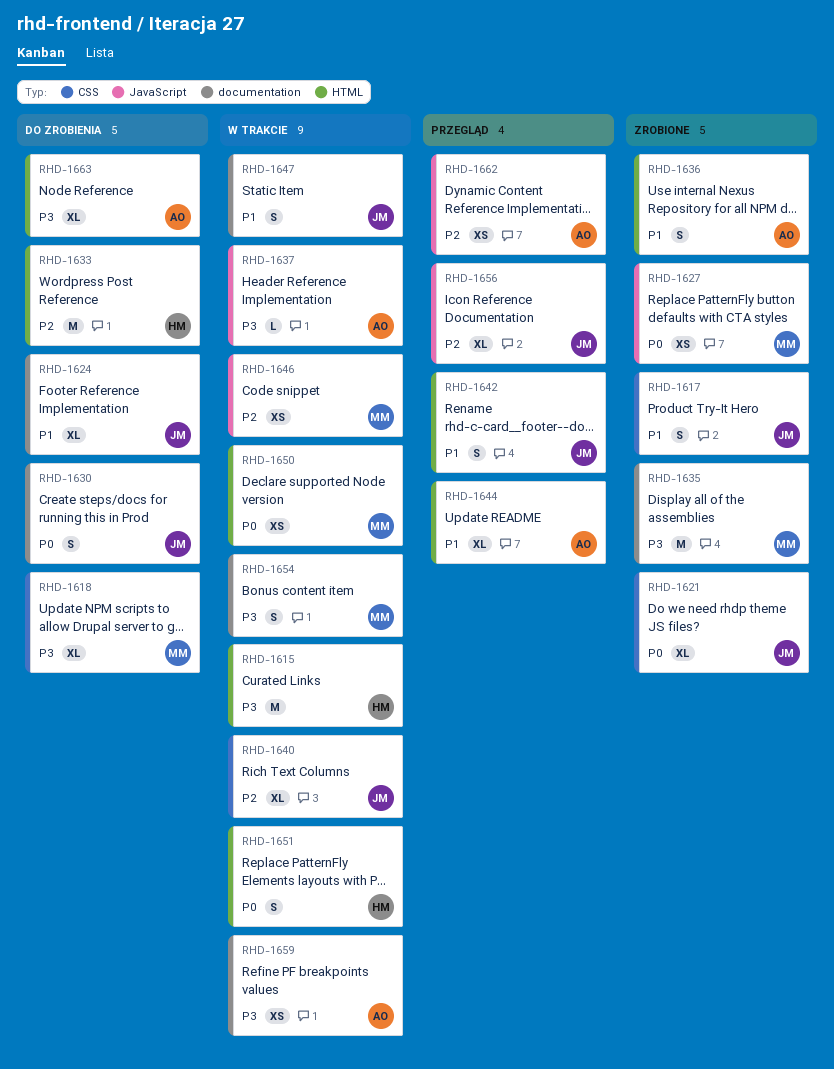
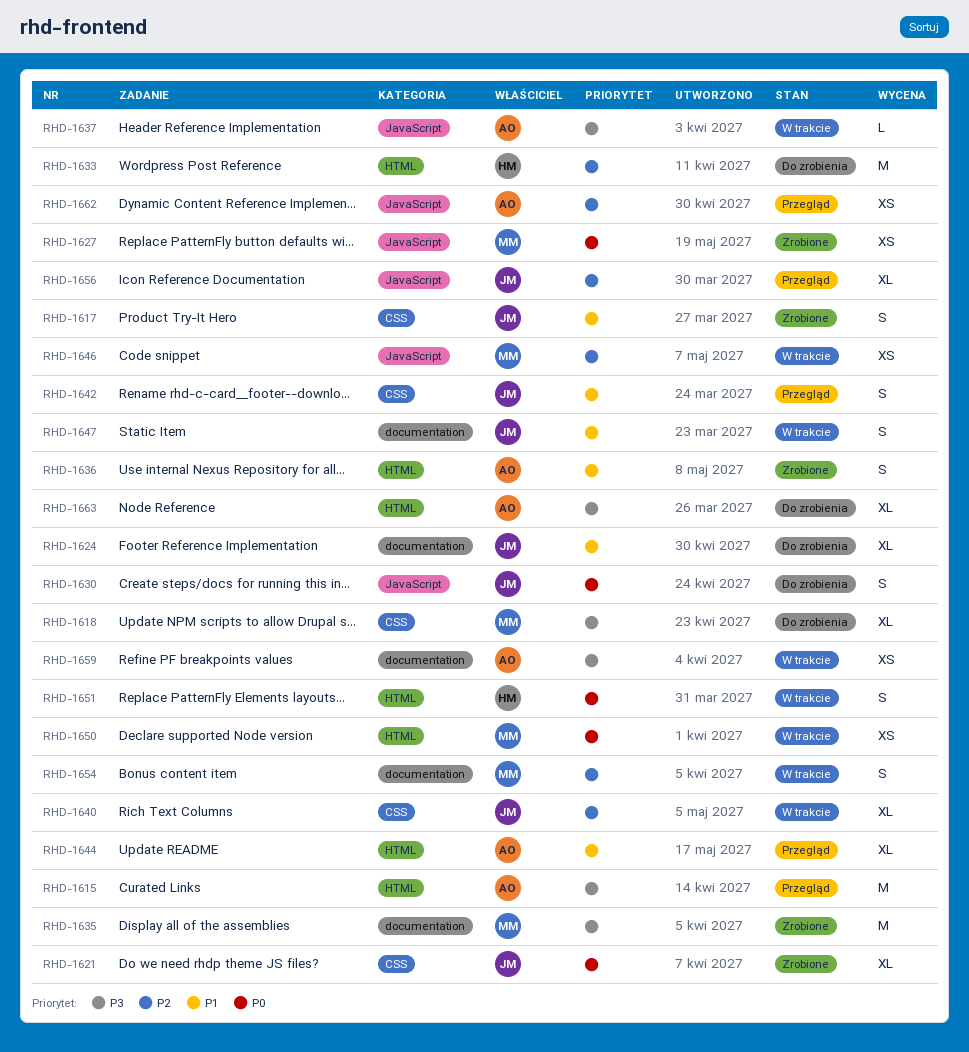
RHD-1615, status: W trakcie -> Przegląd
RHD-1615, owner: HM -> AO
RHD-1630, label: documentation -> JavaScript
RHD-1642, label: HTML -> CSS
RHD-1654, priority: P3 -> P2

